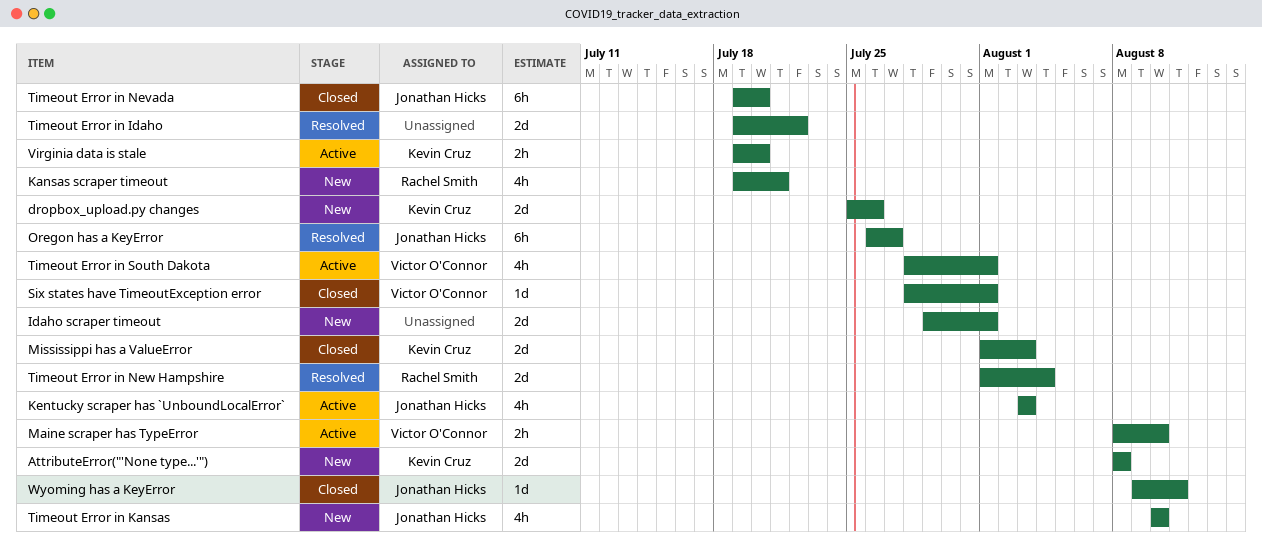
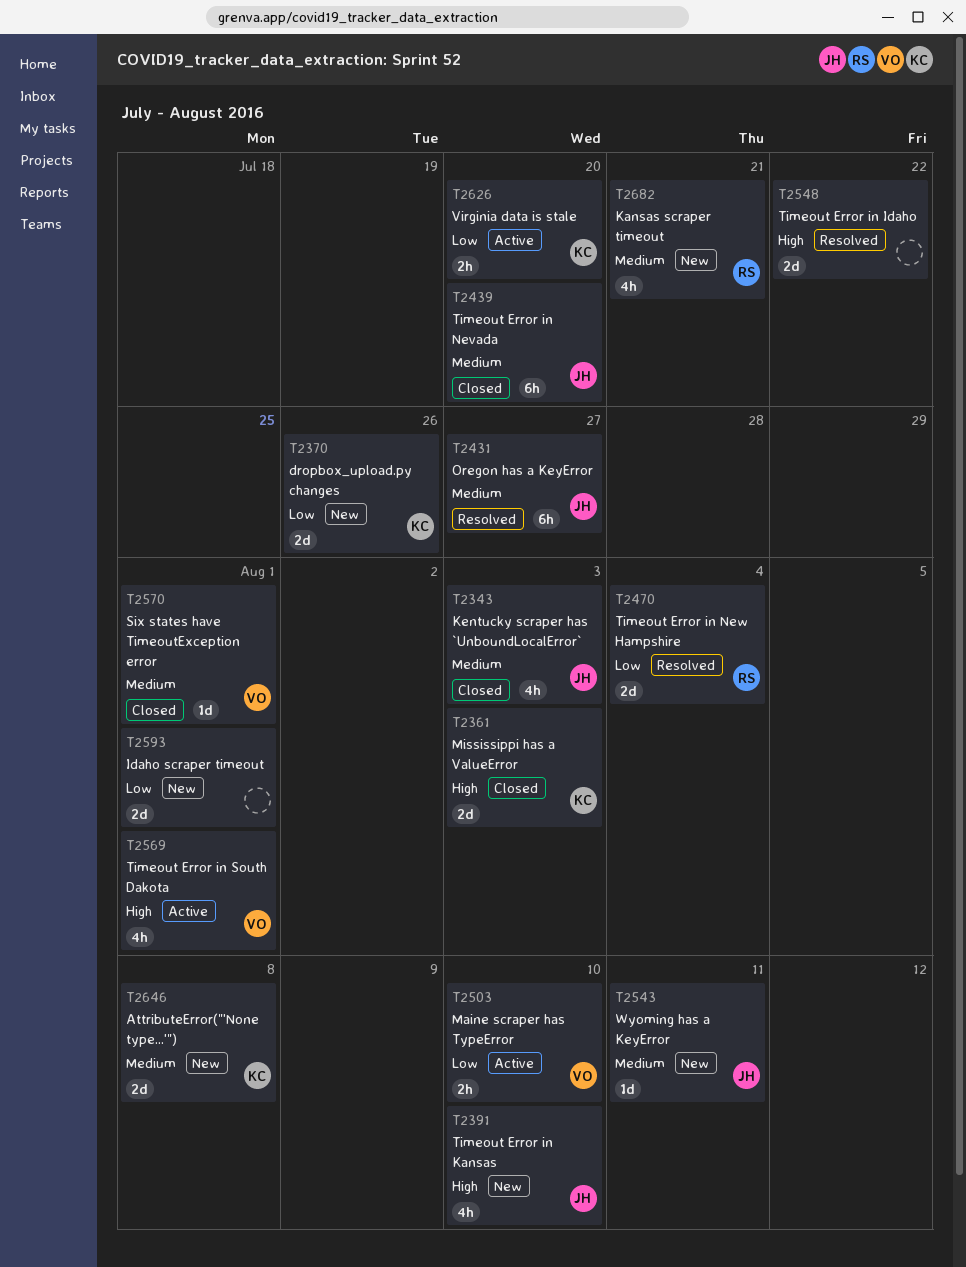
Kentucky scraper has `UnboundLocalError`, status: Active -> Closed
Wyoming has a KeyError, status: Closed -> New

